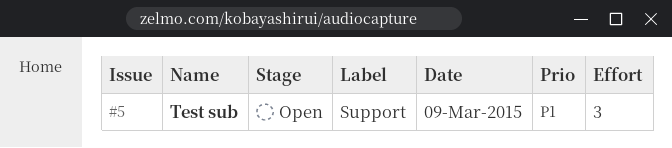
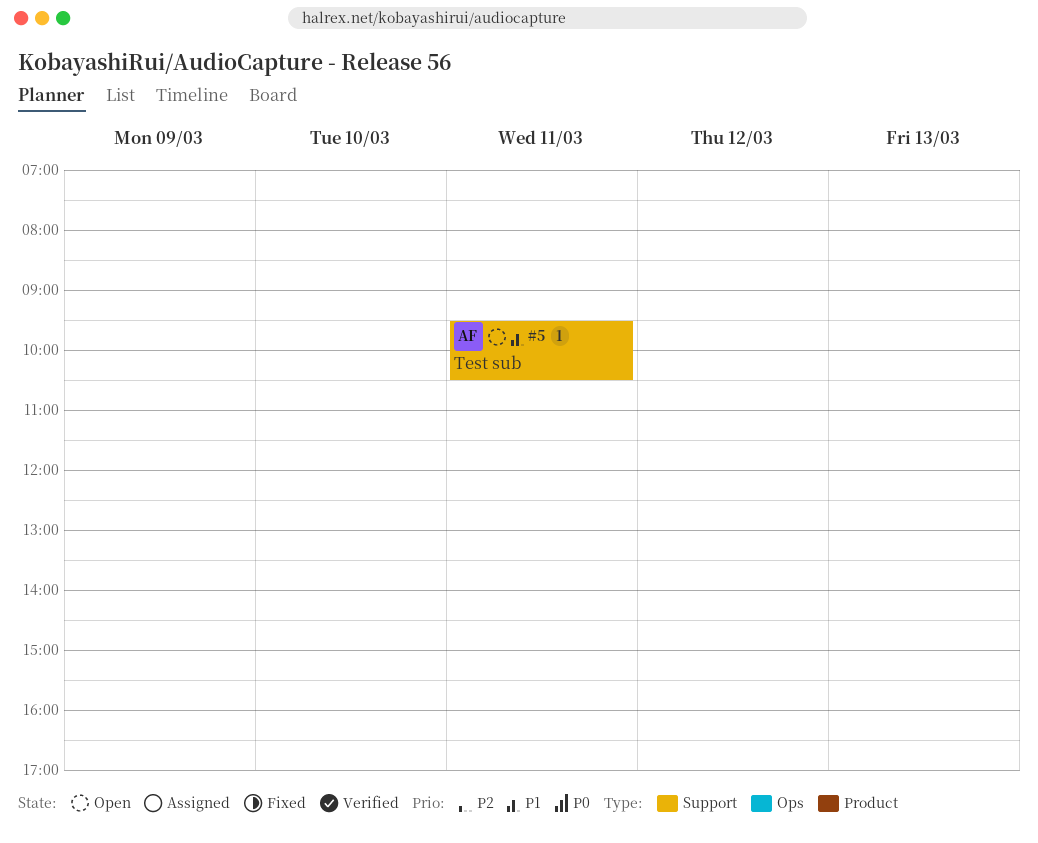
#5, estimate: 3 -> 1
#5, day: Mar 9 -> Mar 11

